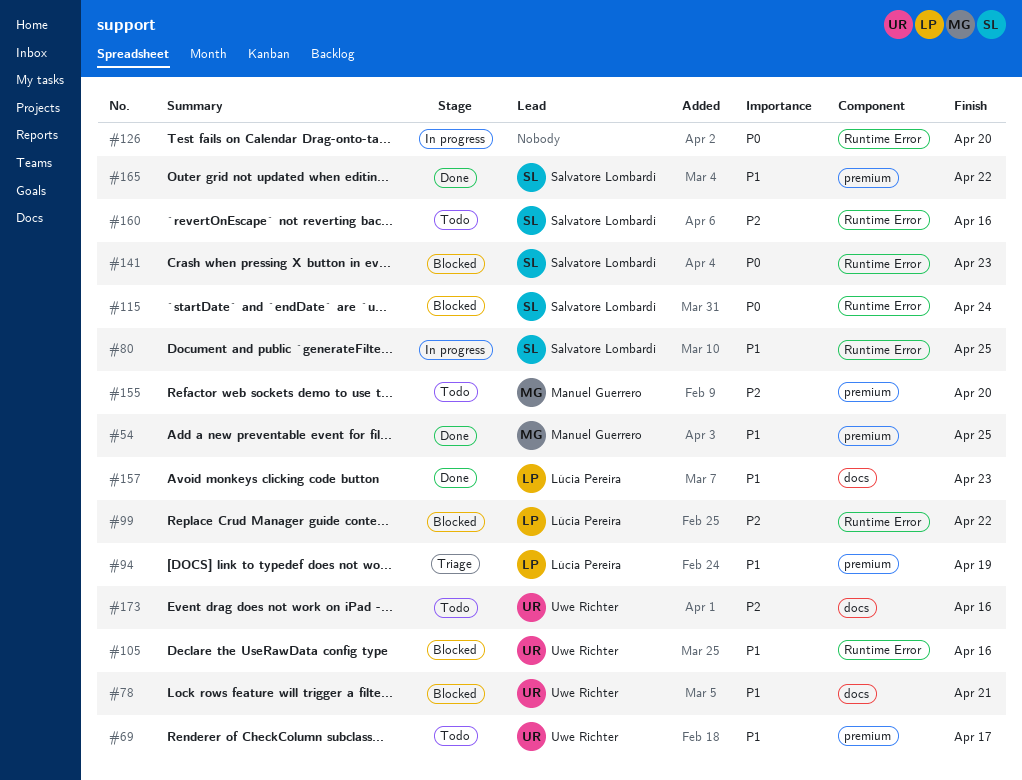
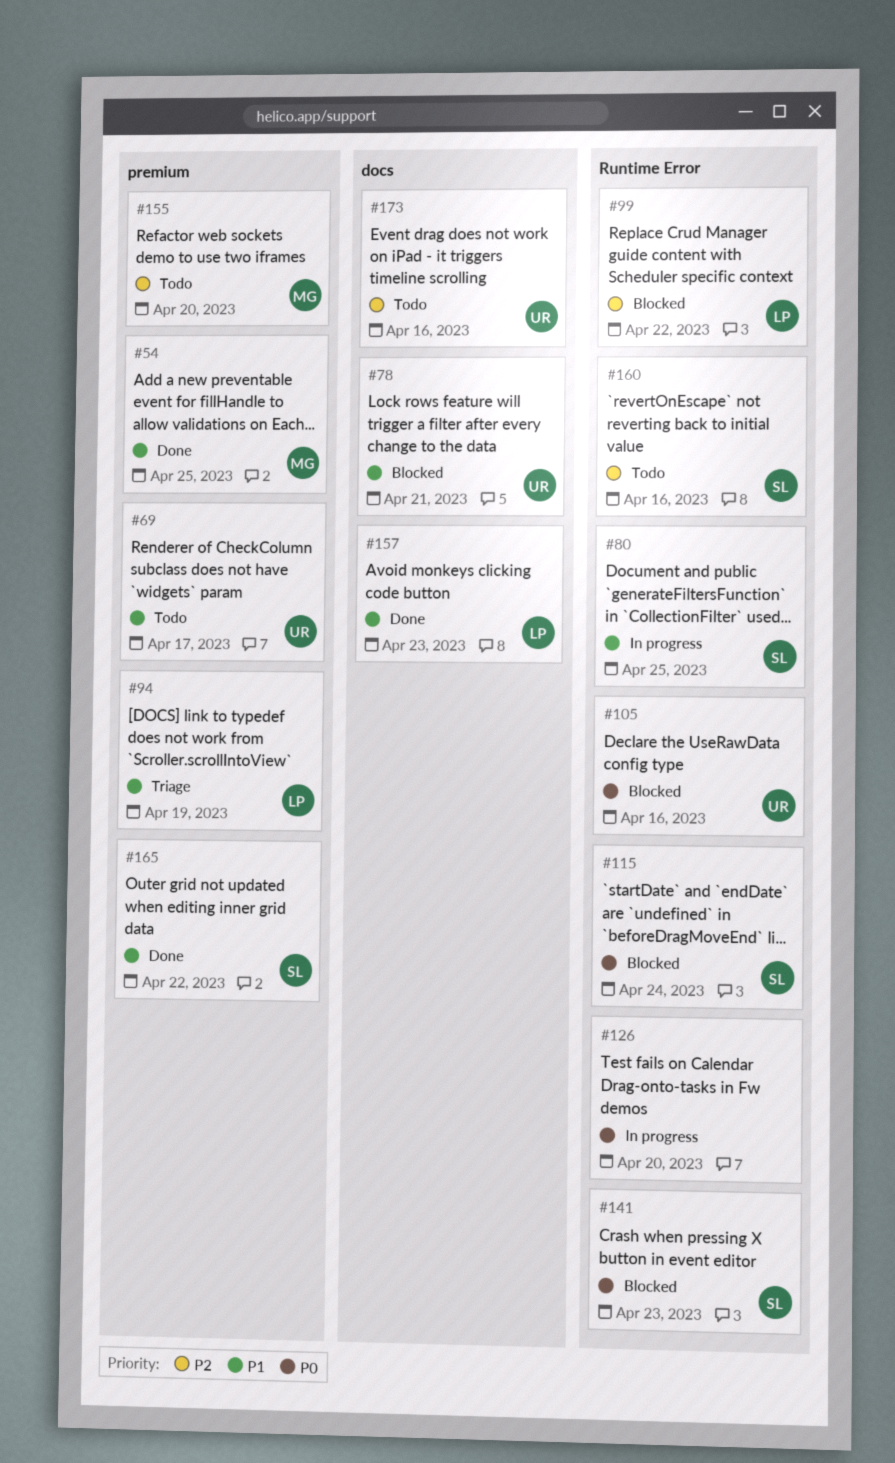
#105, priority: P1 -> P0

